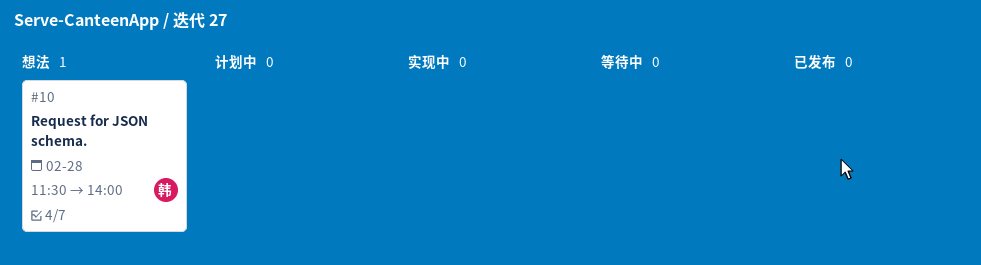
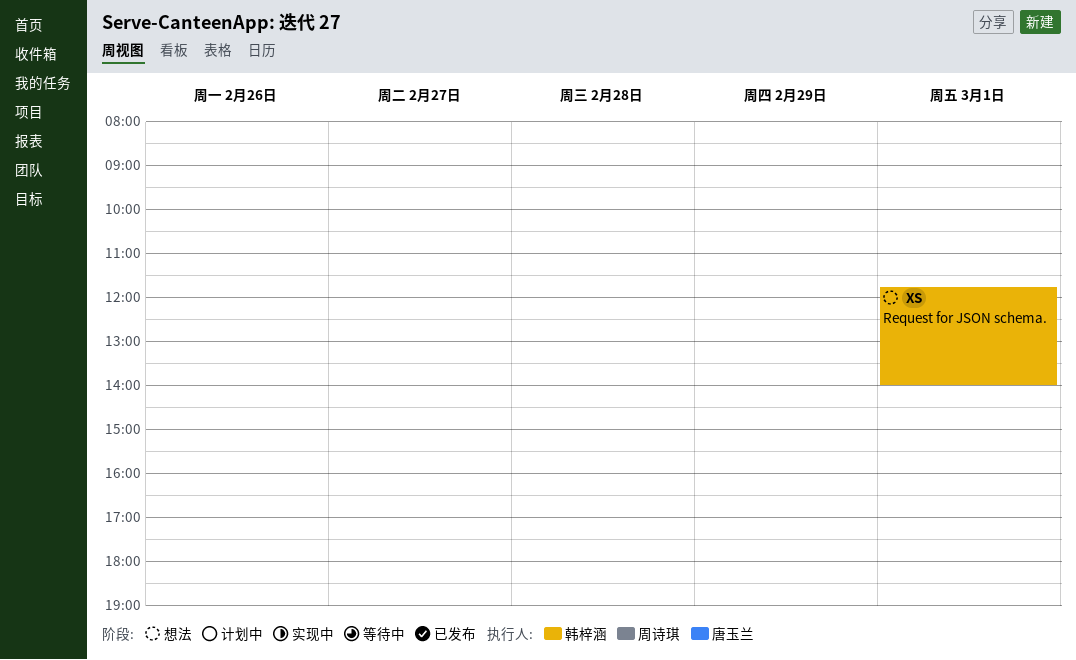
Request for JSON schema., day: Feb 28 -> Mar 1
Request for JSON schema., begins: 11:30 -> 11:45

